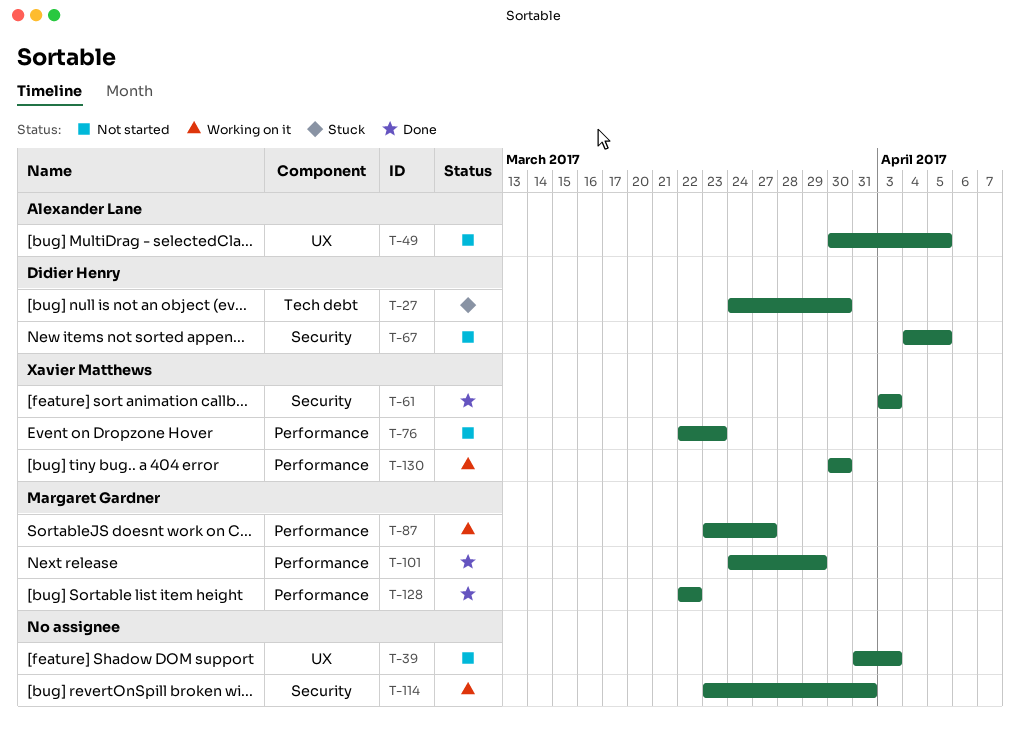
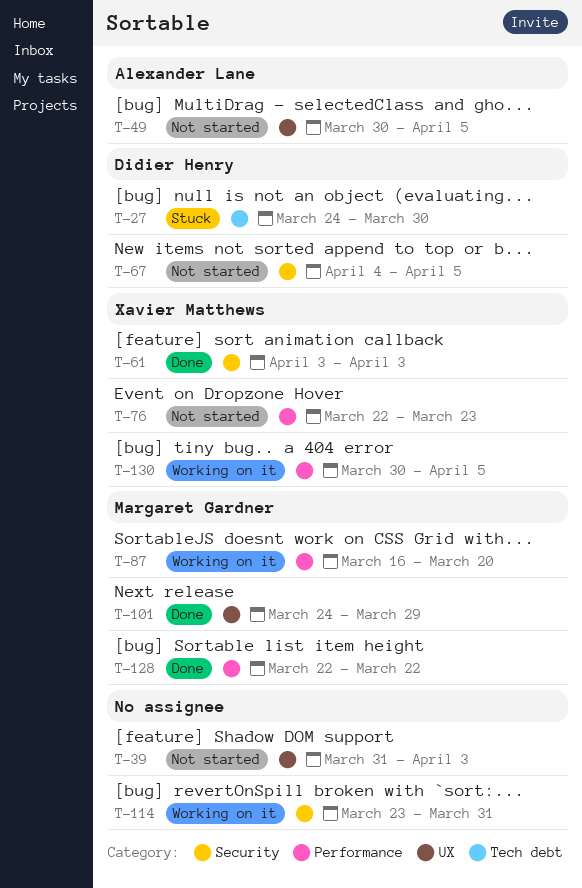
T-87, start: Mar 23 -> Mar 16
T-87, due: Mar 27 -> Mar 20
T-101, label: Performance -> UX
T-130, due: Mar 30 -> Apr 5

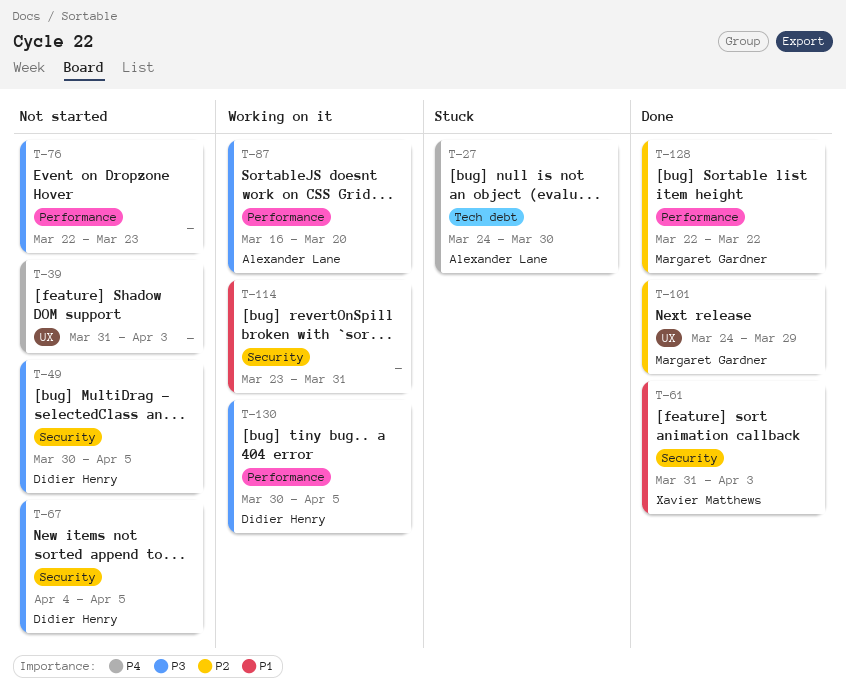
T-27, owner: Didier Henry -> Alexander Lane
T-49, owner: Alexander Lane -> Didier Henry
T-49, label: UX -> Security
T-61, start: Apr 3 -> Mar 31
T-76, owner: Xavier Matthews -> none
T-87, owner: Margaret Gardner -> Alexander Lane
T-130, owner: Xavier Matthews -> Didier Henry

